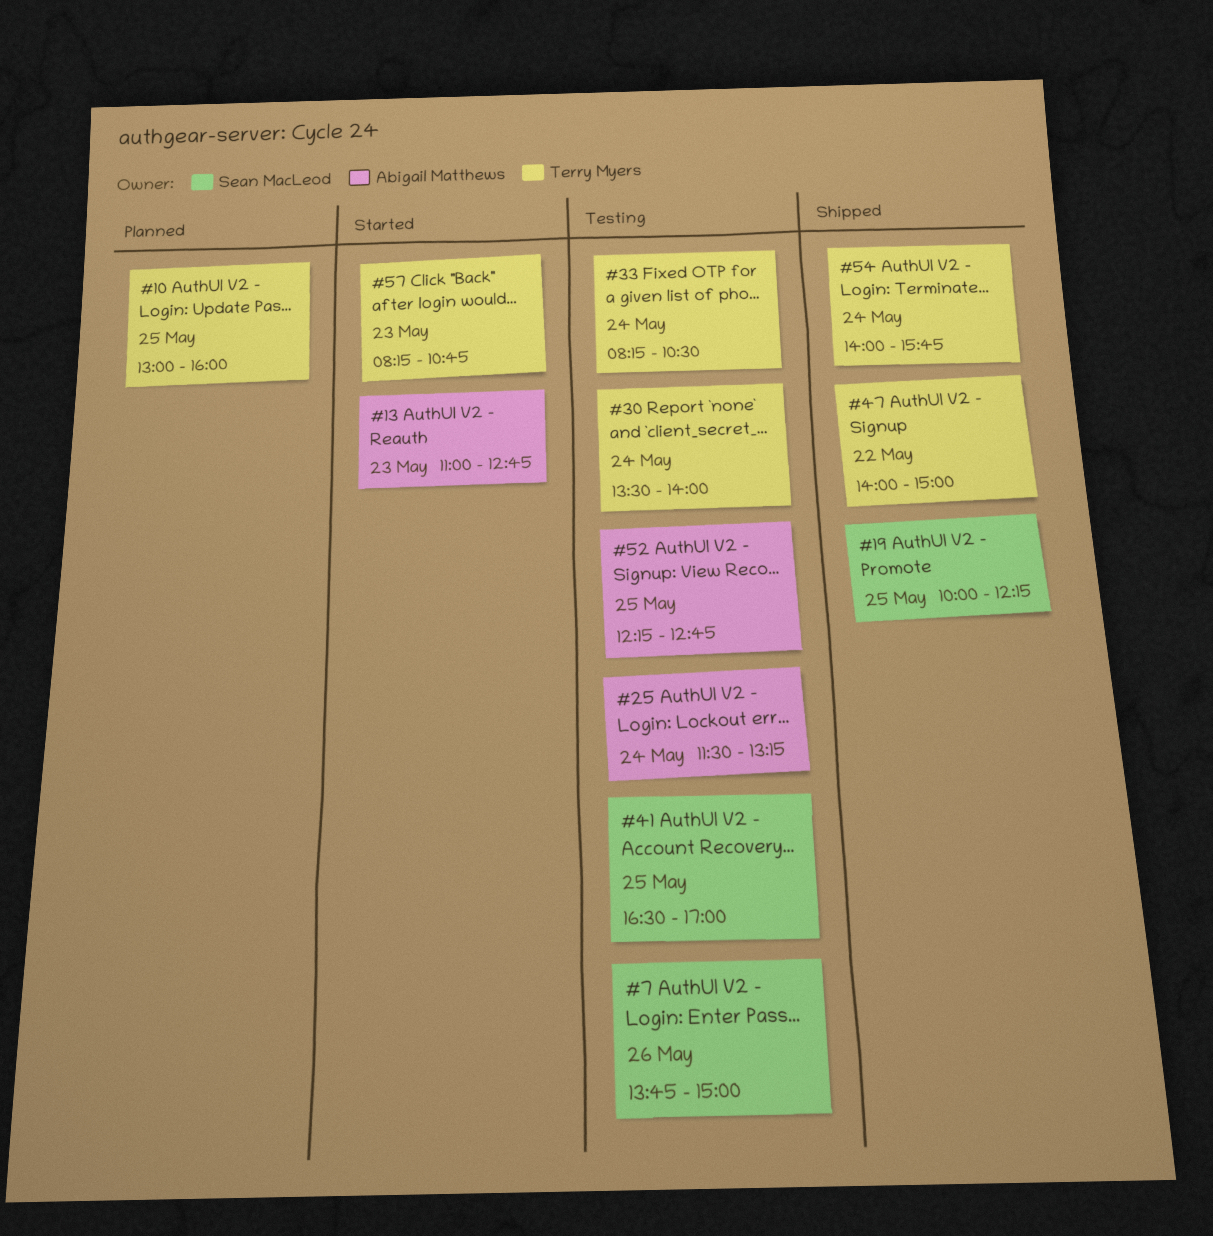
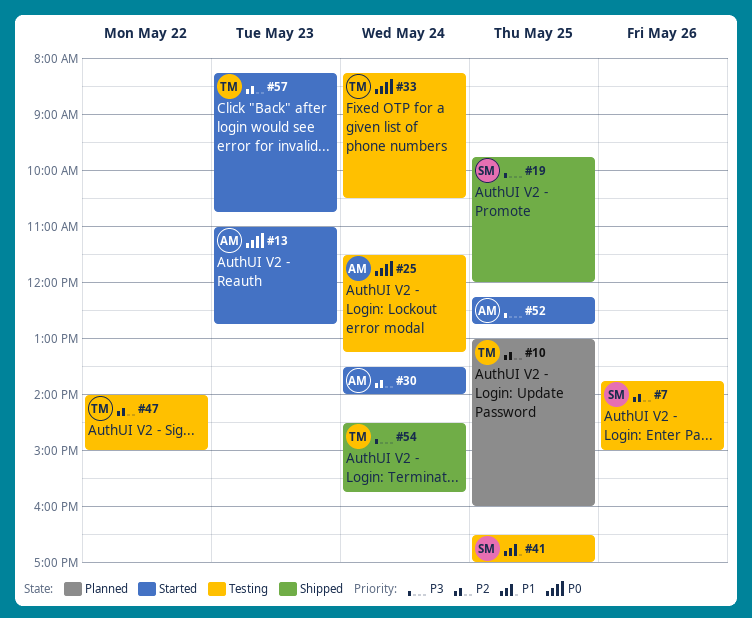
#19, begins: 10:00 -> 09:45
#19, ends: 12:15 -> 12:00
#30, status: Testing -> Started
#30, owner: Terry Myers -> Abigail Matthews
#47, status: Shipped -> Testing
#52, status: Testing -> Started
#54, begins: 14:00 -> 14:30

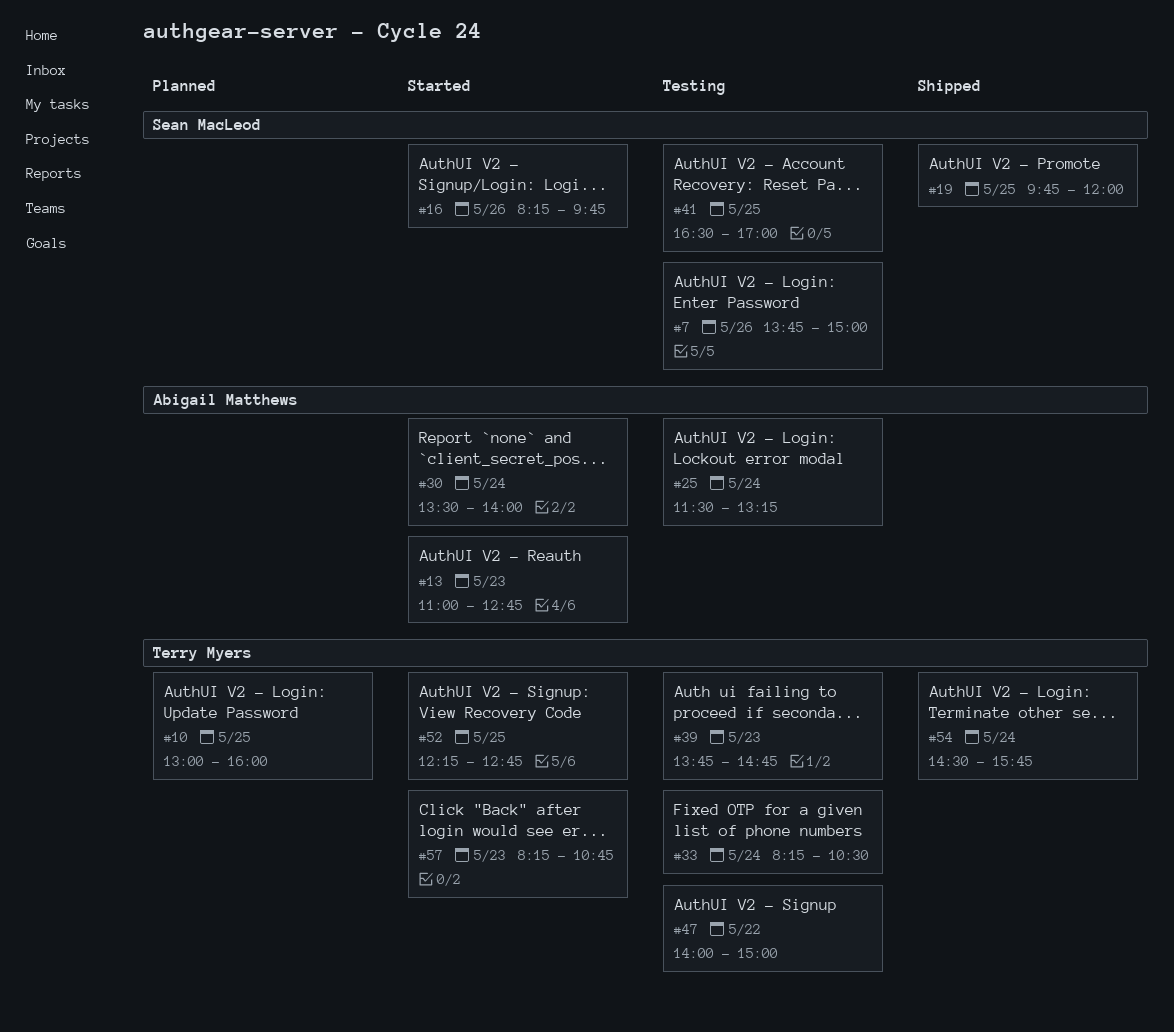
#16: none -> present
#39: none -> present
#52, owner: Abigail Matthews -> Terry Myers

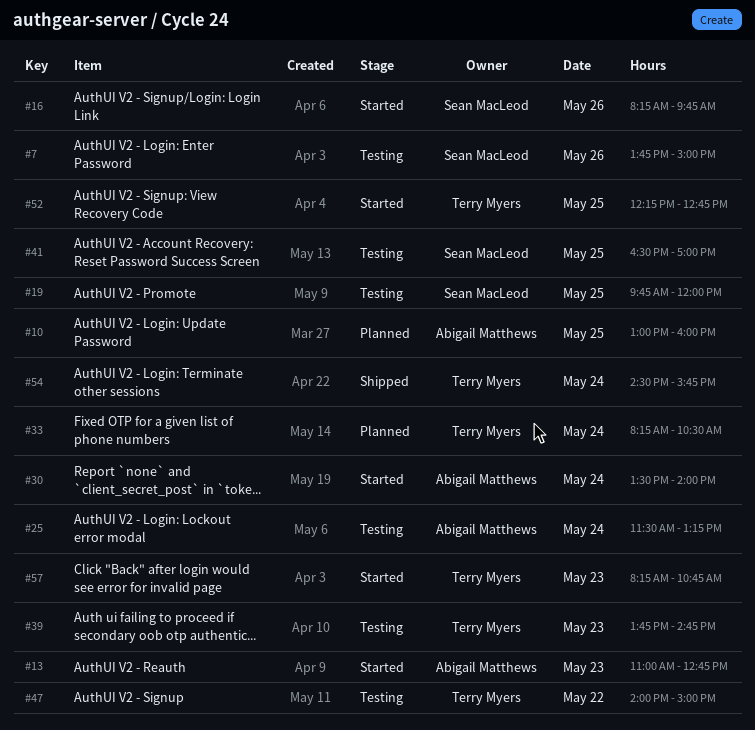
#10, owner: Terry Myers -> Abigail Matthews
#19, status: Shipped -> Testing
#33, status: Testing -> Planned

